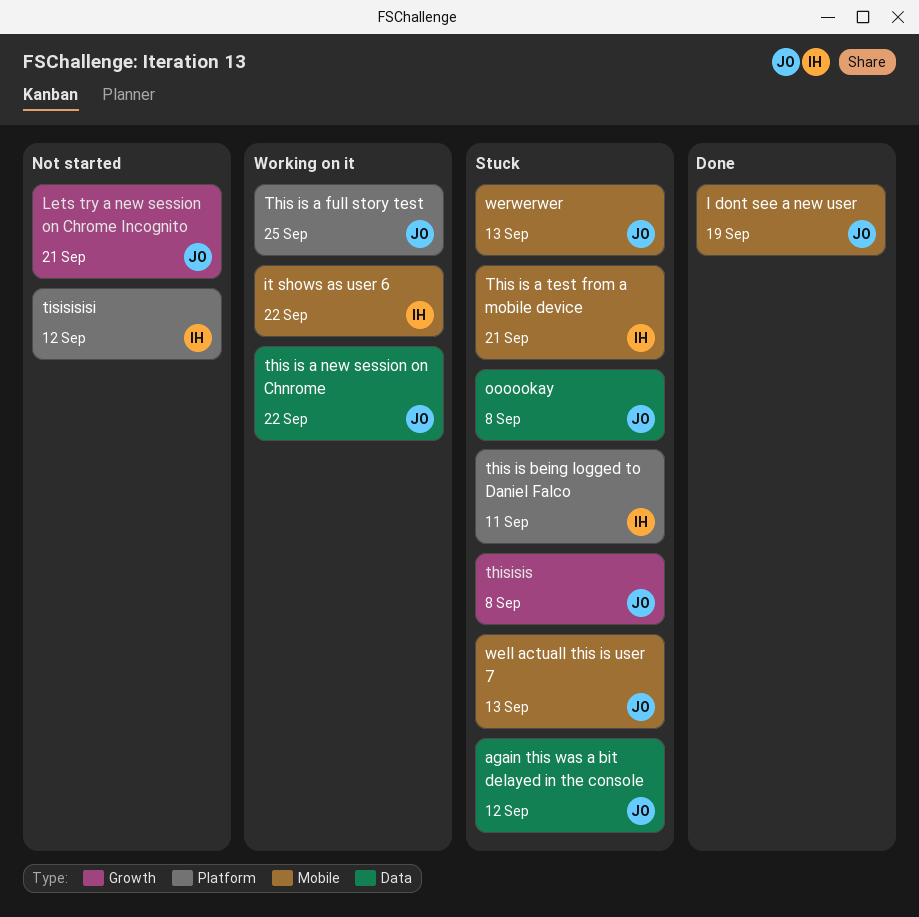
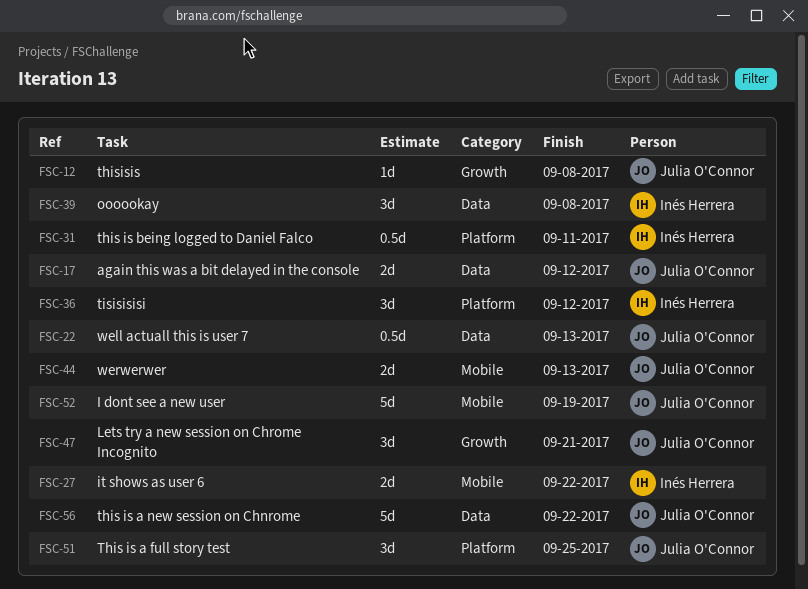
oooookay, owner: Julia O'Connor -> Inés Herrera
This is a test from a mobile device: present -> none
well actuall this is user 7, label: Mobile -> Data

